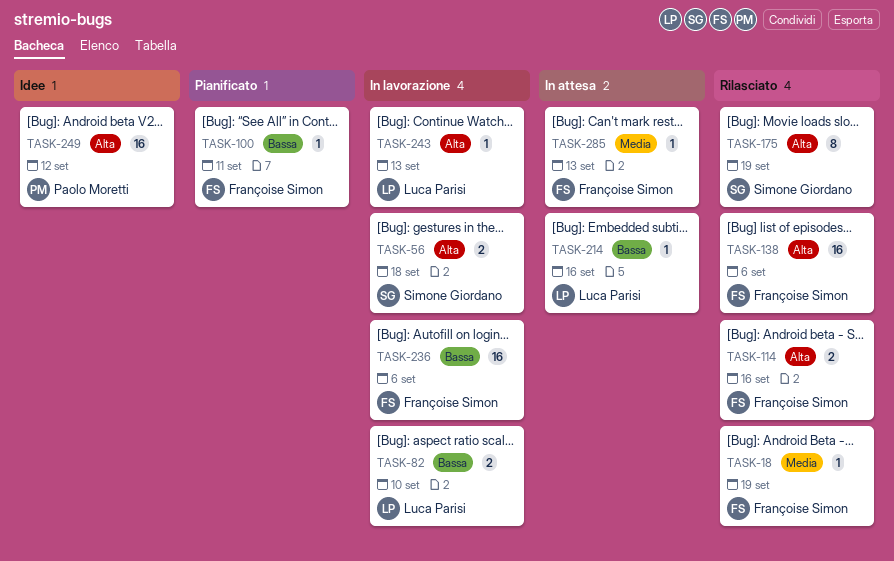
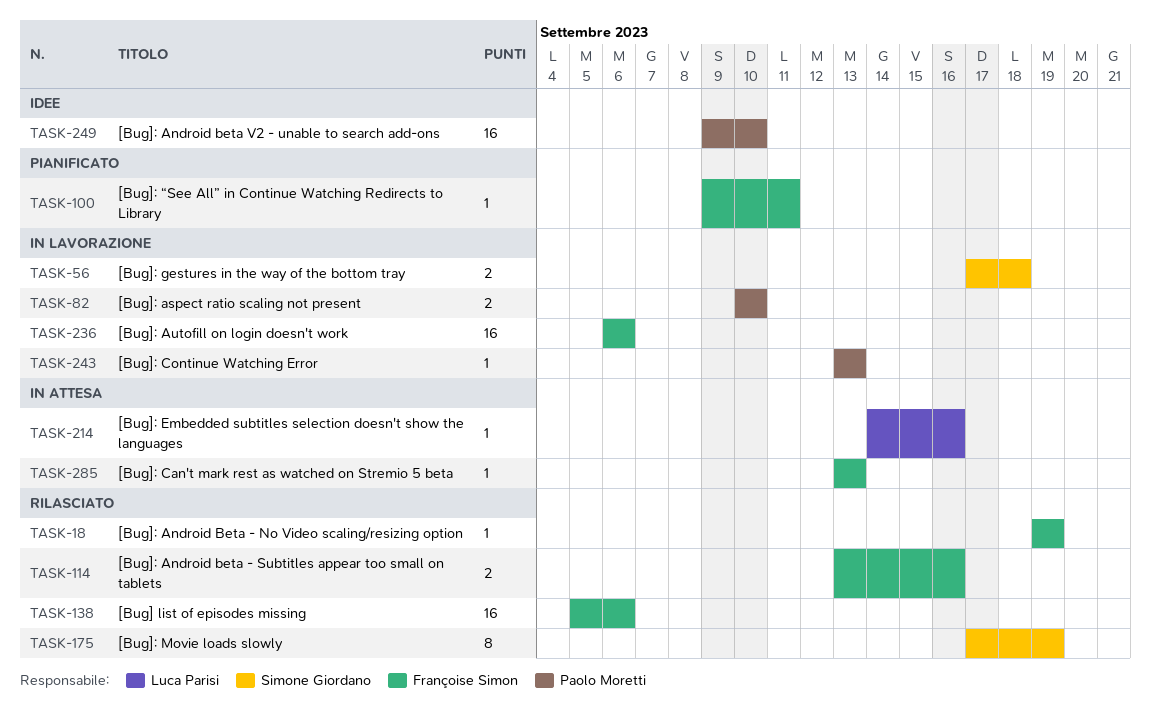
TASK-82, owner: Luca Parisi -> Paolo Moretti
TASK-243, owner: Luca Parisi -> Paolo Moretti
TASK-249, due: Sep 12 -> Sep 10

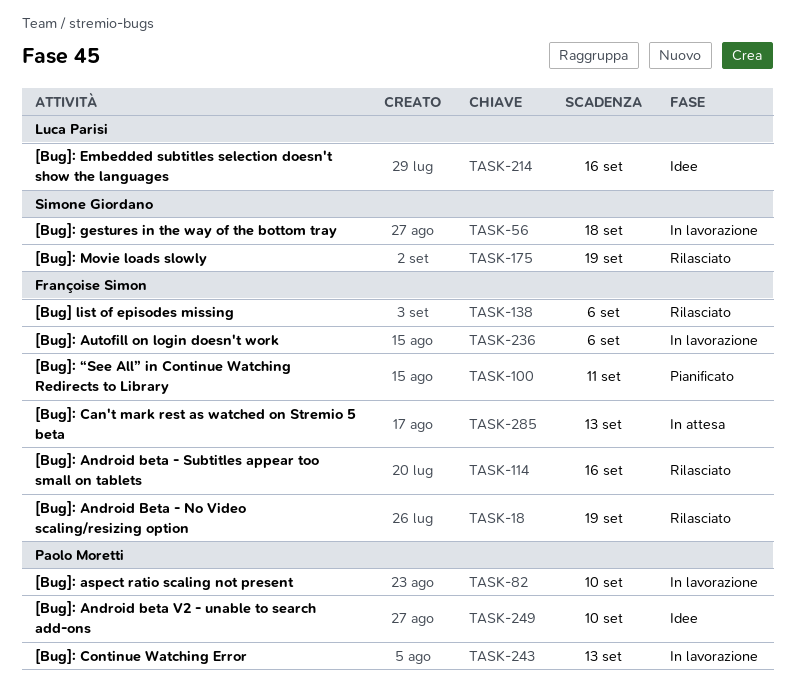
TASK-214, status: In attesa -> Idee

